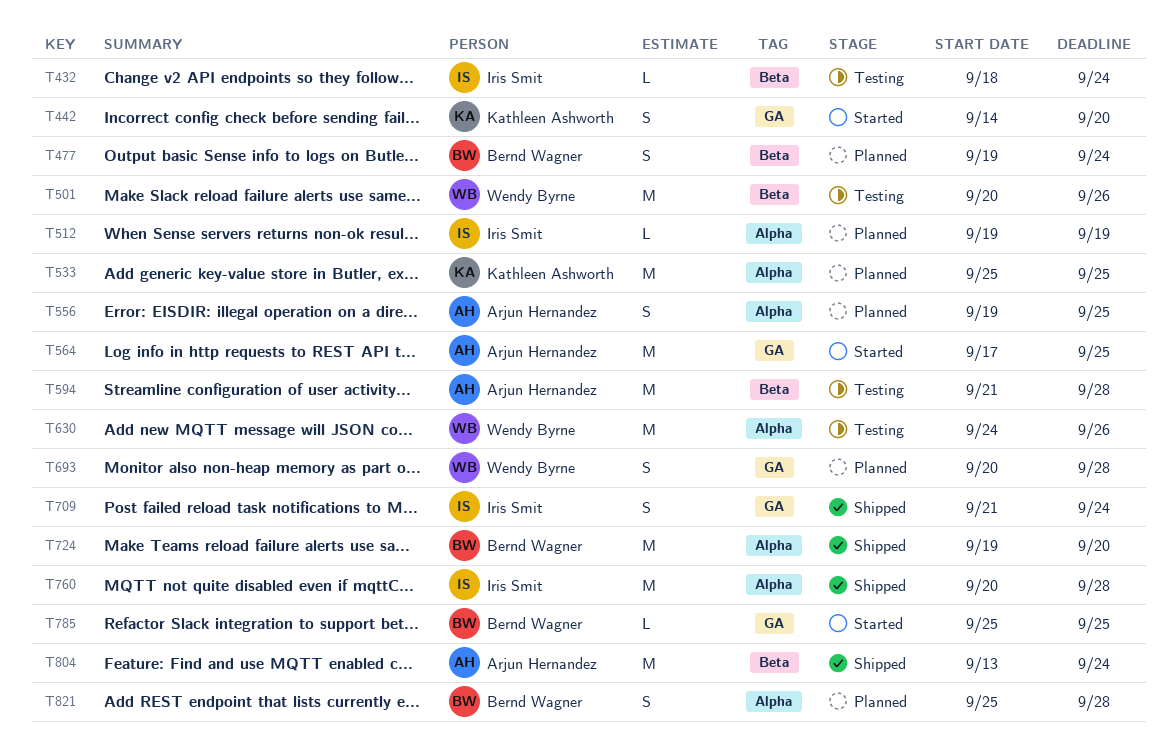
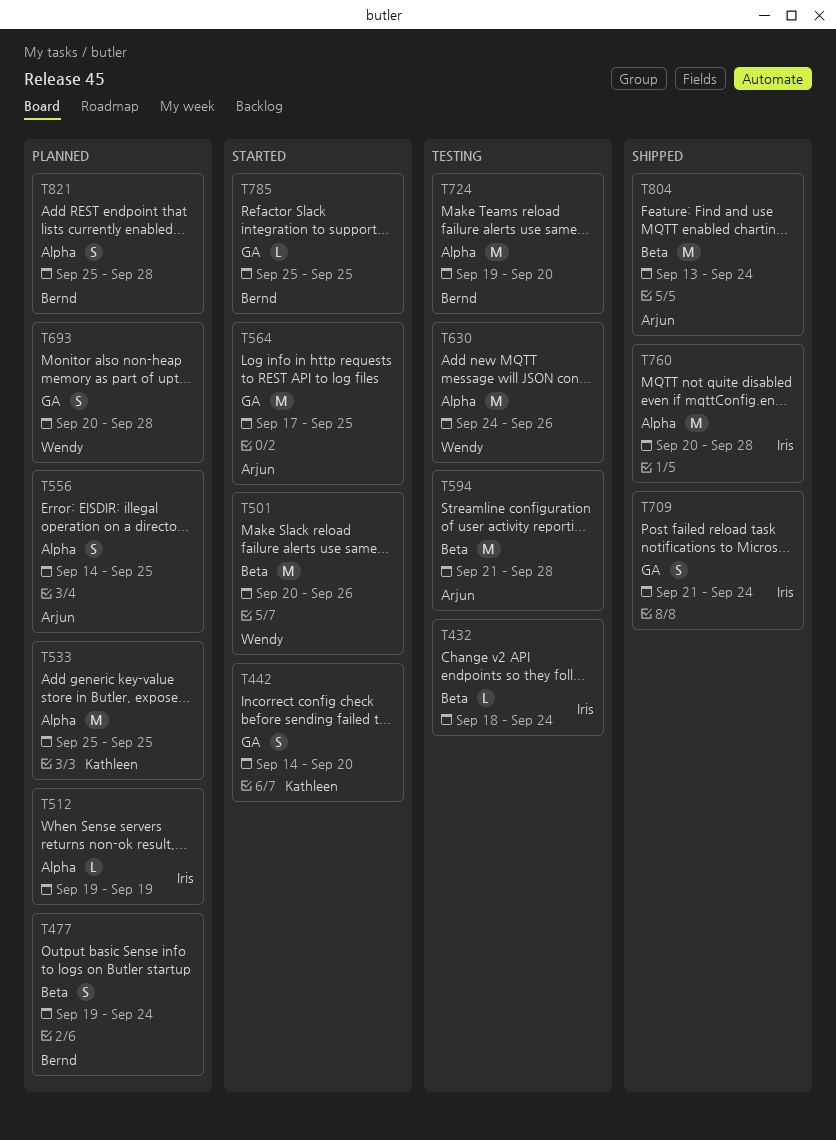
T501, status: Testing -> Started
T556, start: Sep 19 -> Sep 14
T724, status: Shipped -> Testing

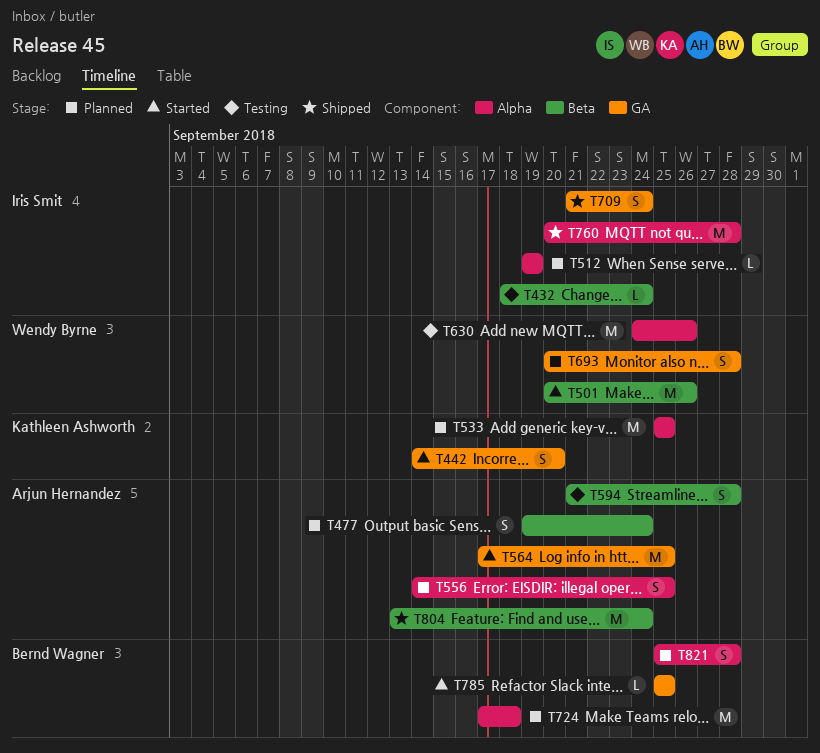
T477, owner: Bernd Wagner -> Arjun Hernandez
T594, estimate: M -> S
T724, status: Testing -> Planned
T724, start: Sep 19 -> Sep 17
T724, due: Sep 20 -> Sep 18

